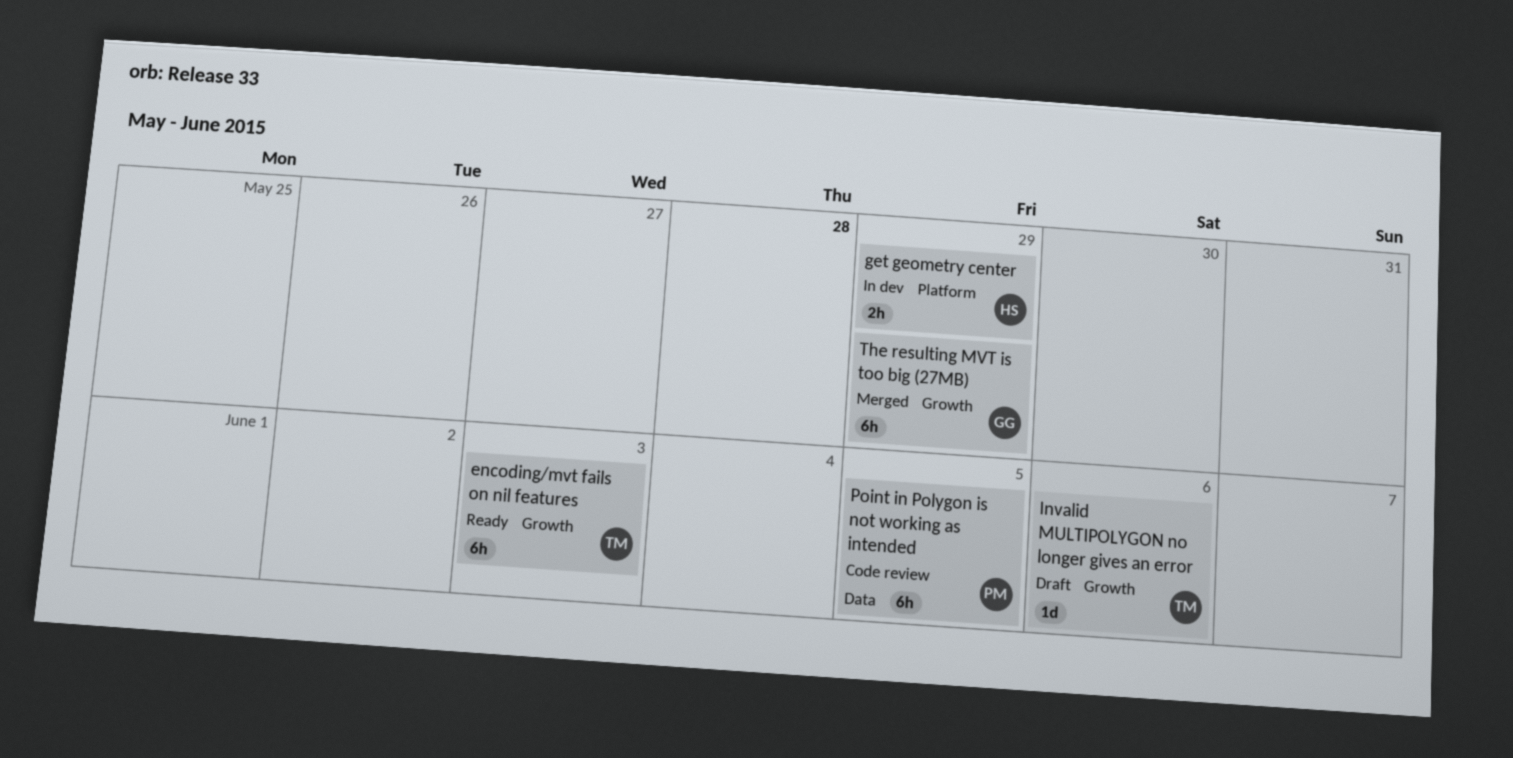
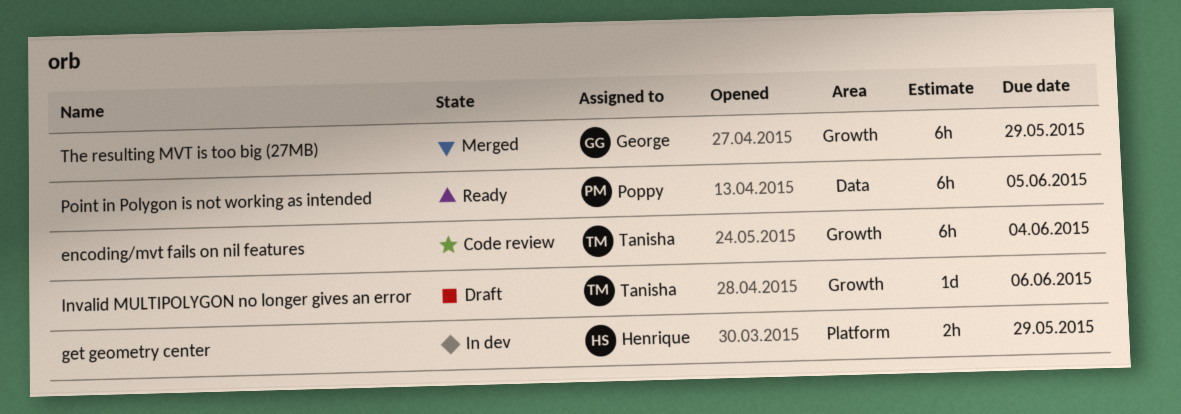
encoding/mvt fails on nil features, status: Ready -> Code review
encoding/mvt fails on nil features, due: Jun 3 -> Jun 4
Point in Polygon is not working as intended, status: Code review -> Ready

